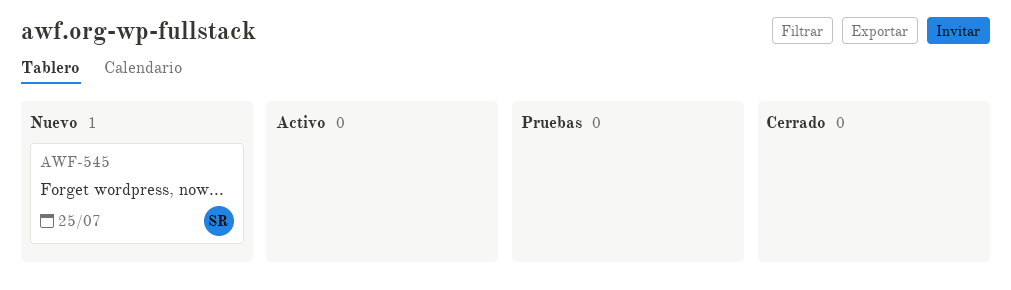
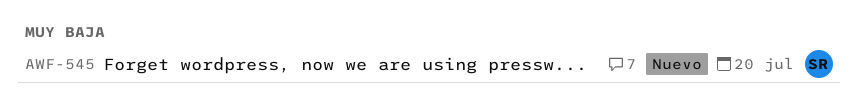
AWF-545, due: Jul 25 -> Jul 20

